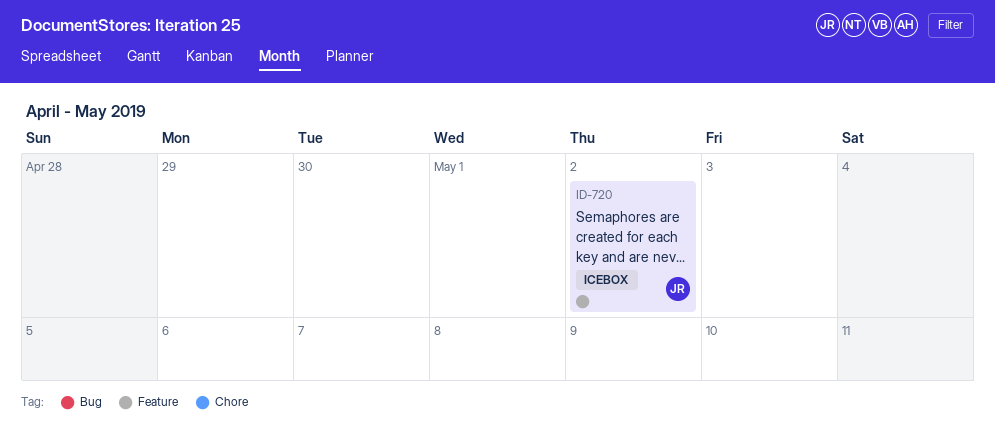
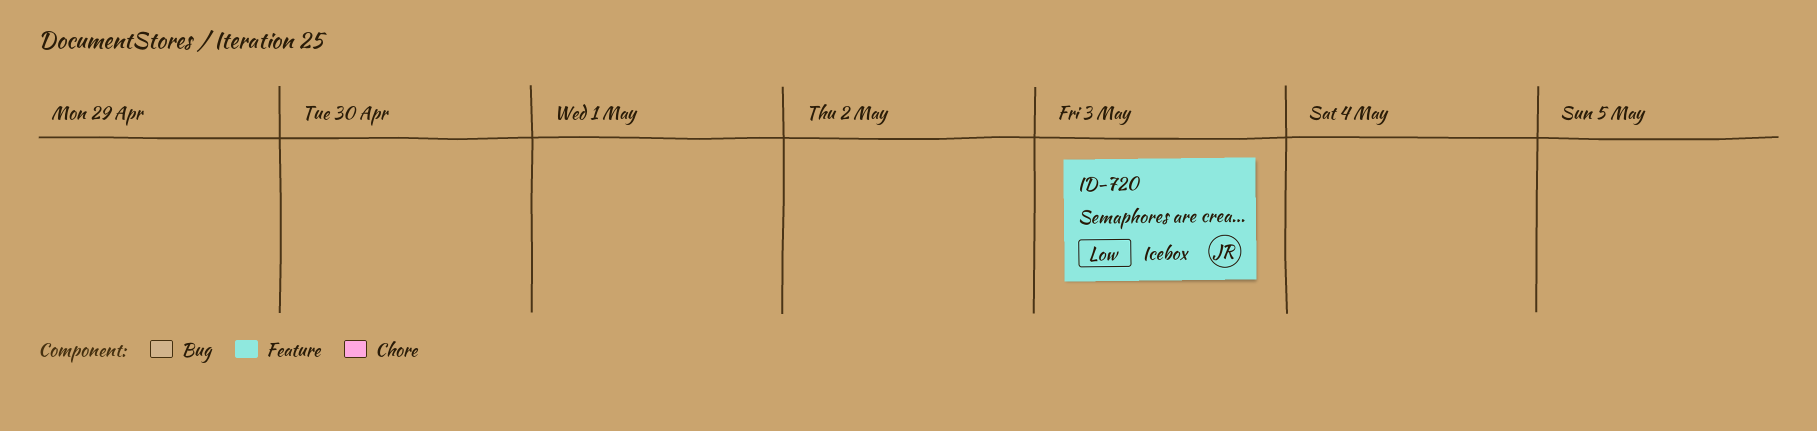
ID-720, due: May 2 -> May 3

